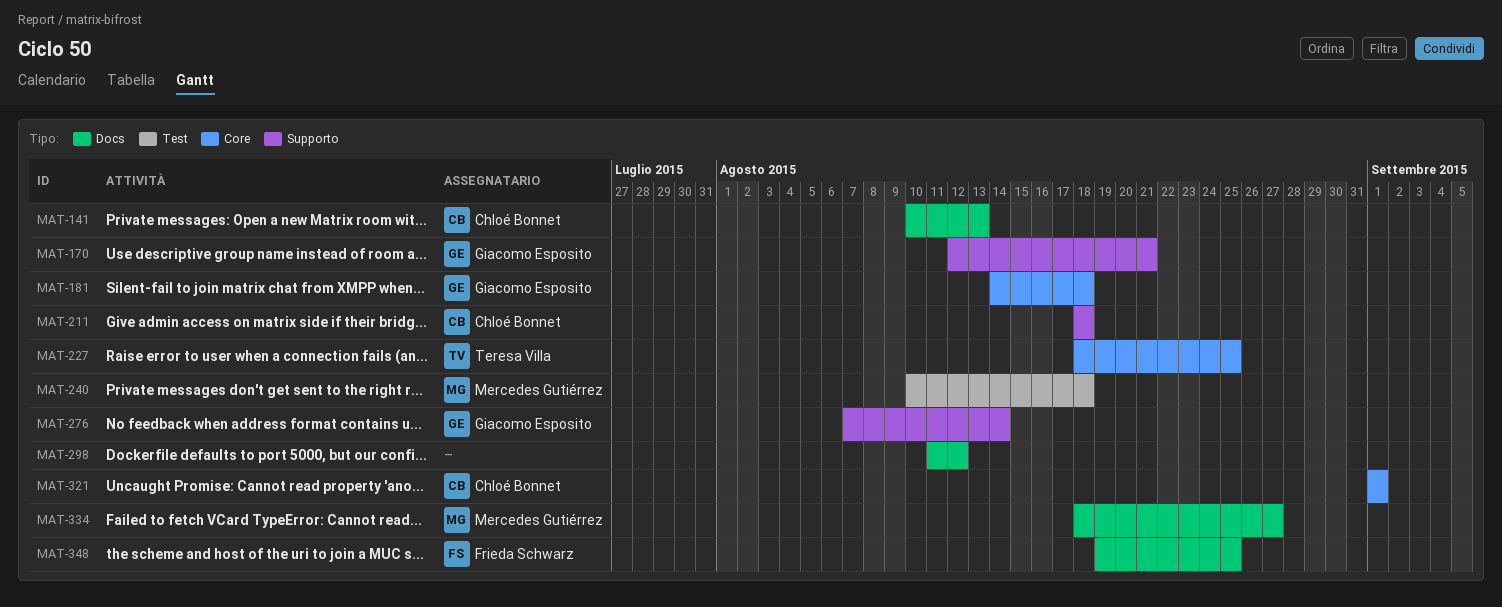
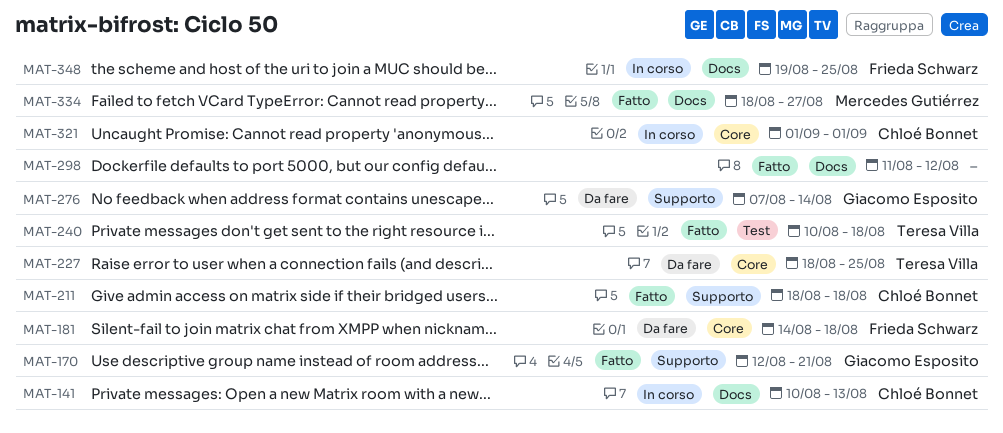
MAT-181, owner: Giacomo Esposito -> Frieda Schwarz
MAT-240, owner: Mercedes Gutiérrez -> Teresa Villa

